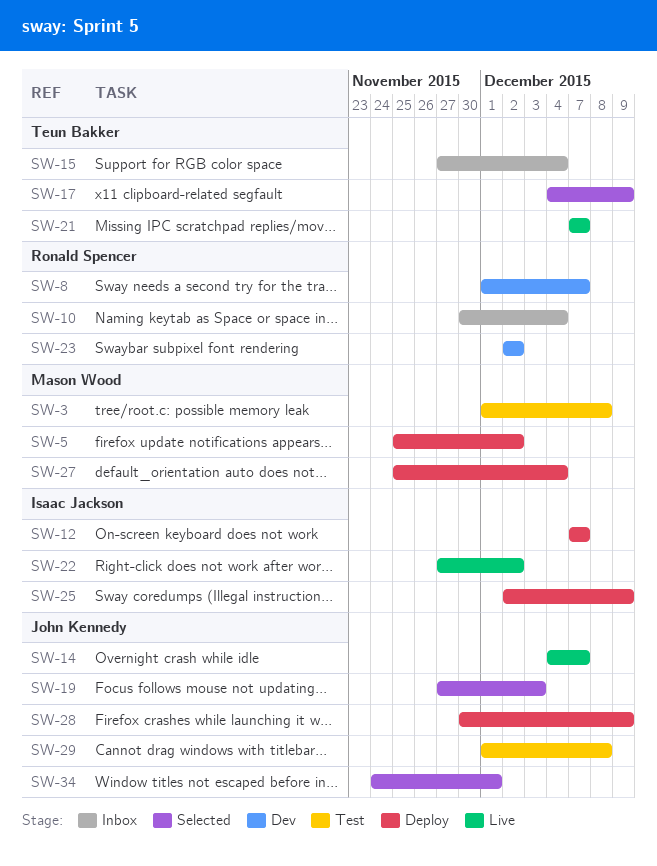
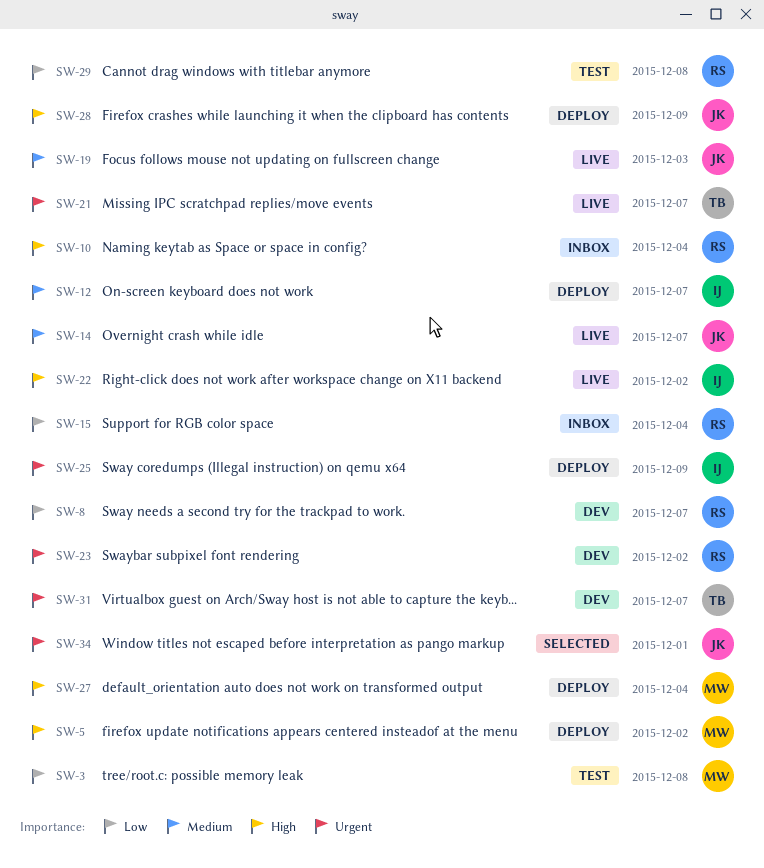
SW-15, owner: Teun Bakker -> Ronald Spencer
SW-17: present -> none
SW-19, status: Selected -> Live
SW-29, owner: John Kennedy -> Ronald Spencer
SW-31: none -> present

